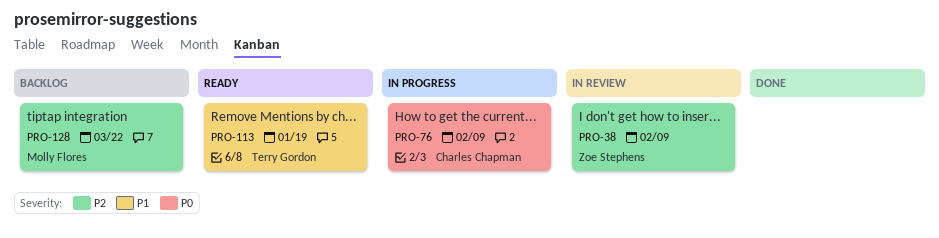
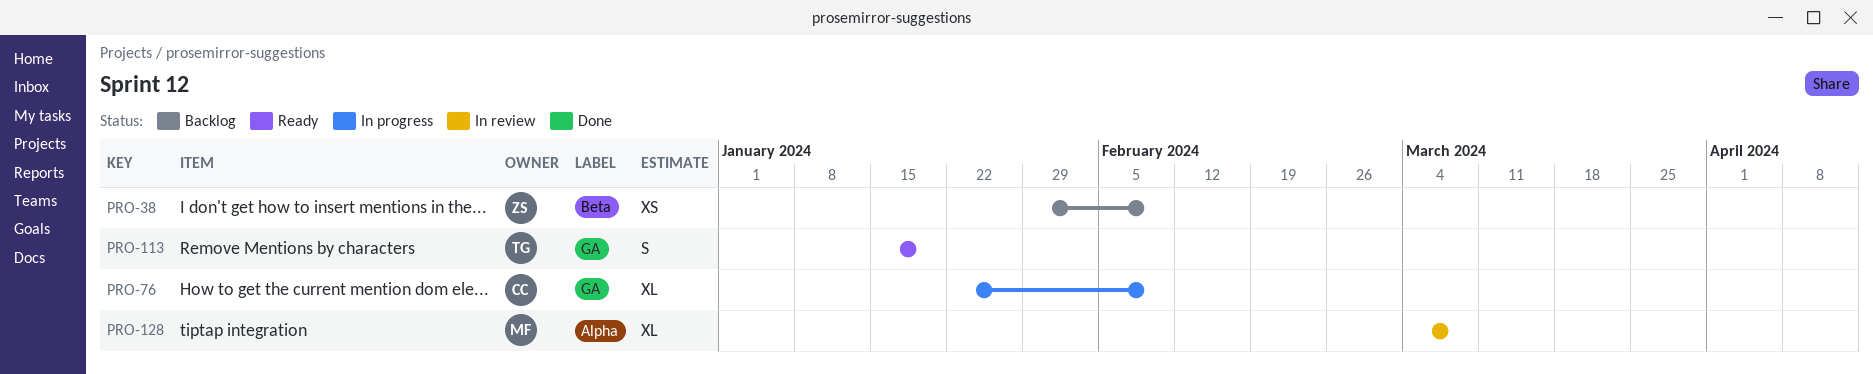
PRO-38, status: In review -> Backlog
PRO-128, status: Backlog -> In review
PRO-128, due: Mar 22 -> Mar 8

